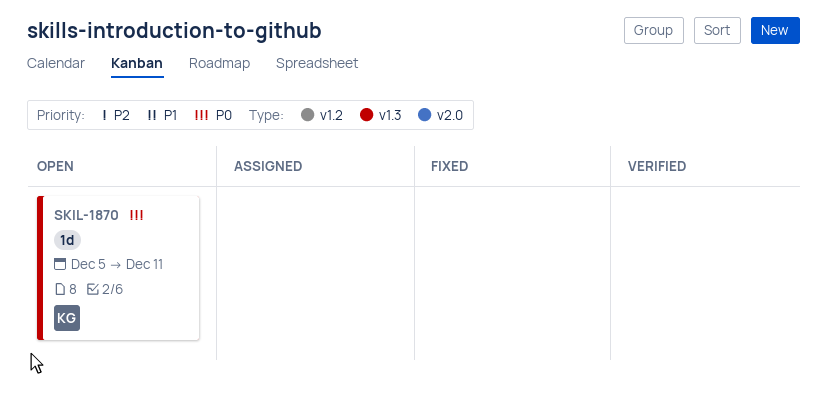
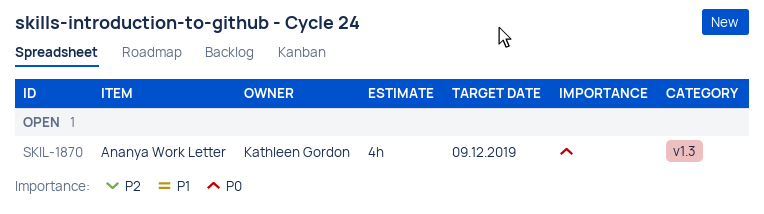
SKIL-1870, estimate: 1d -> 4h
SKIL-1870, due: Dec 11 -> Dec 9

